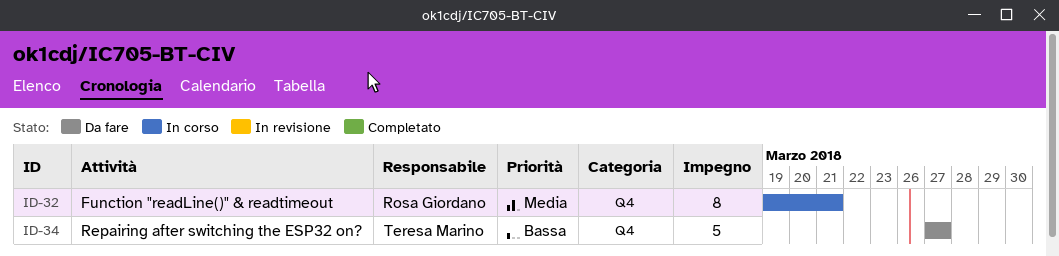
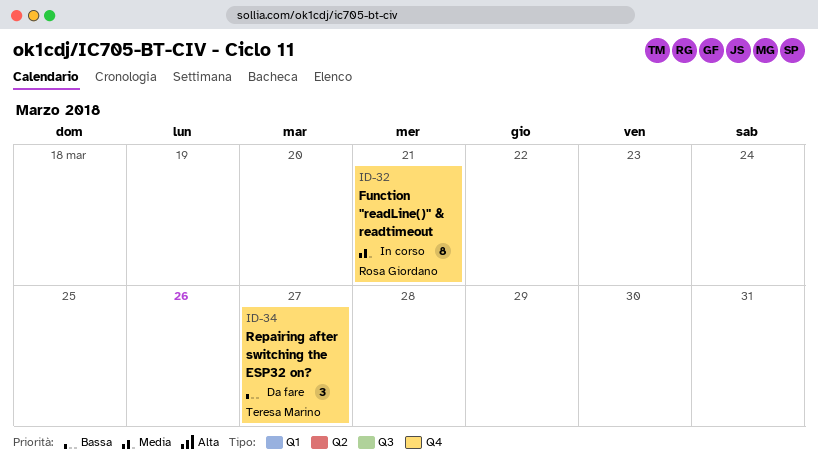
ID-34, estimate: 5 -> 3

